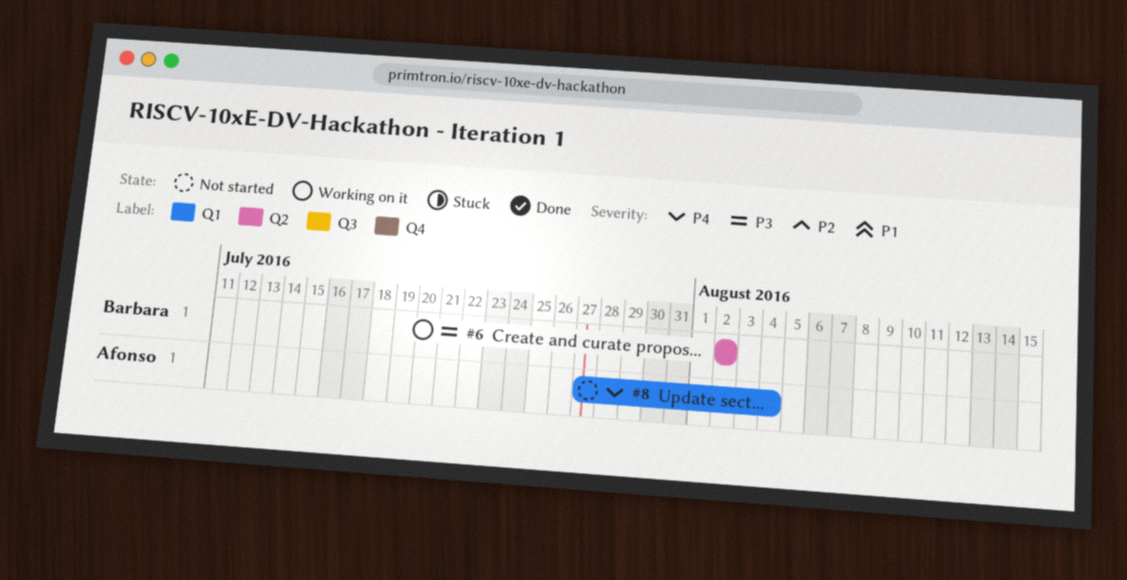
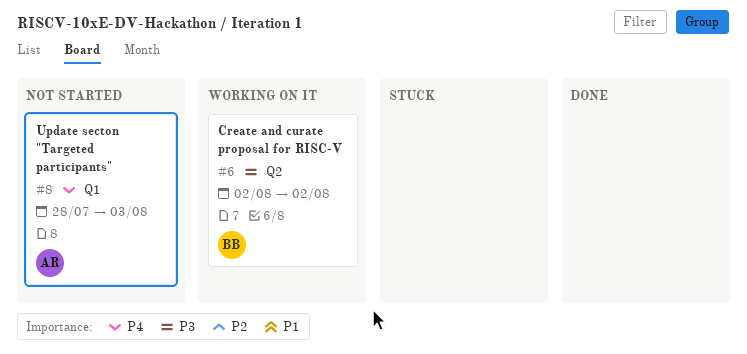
#8, start: Jul 27 -> Jul 28
#8, due: Aug 4 -> Aug 3

